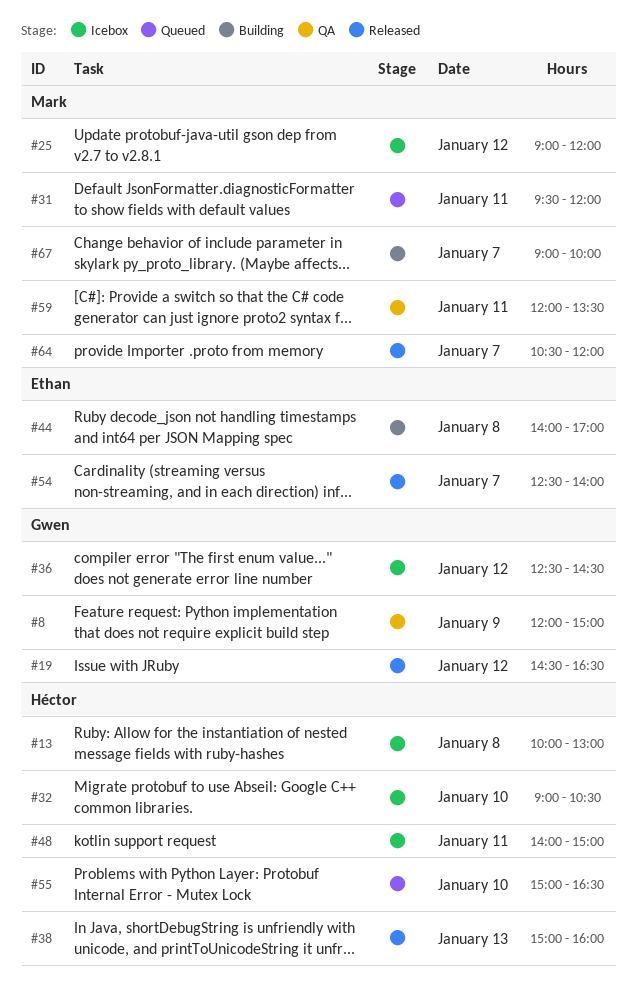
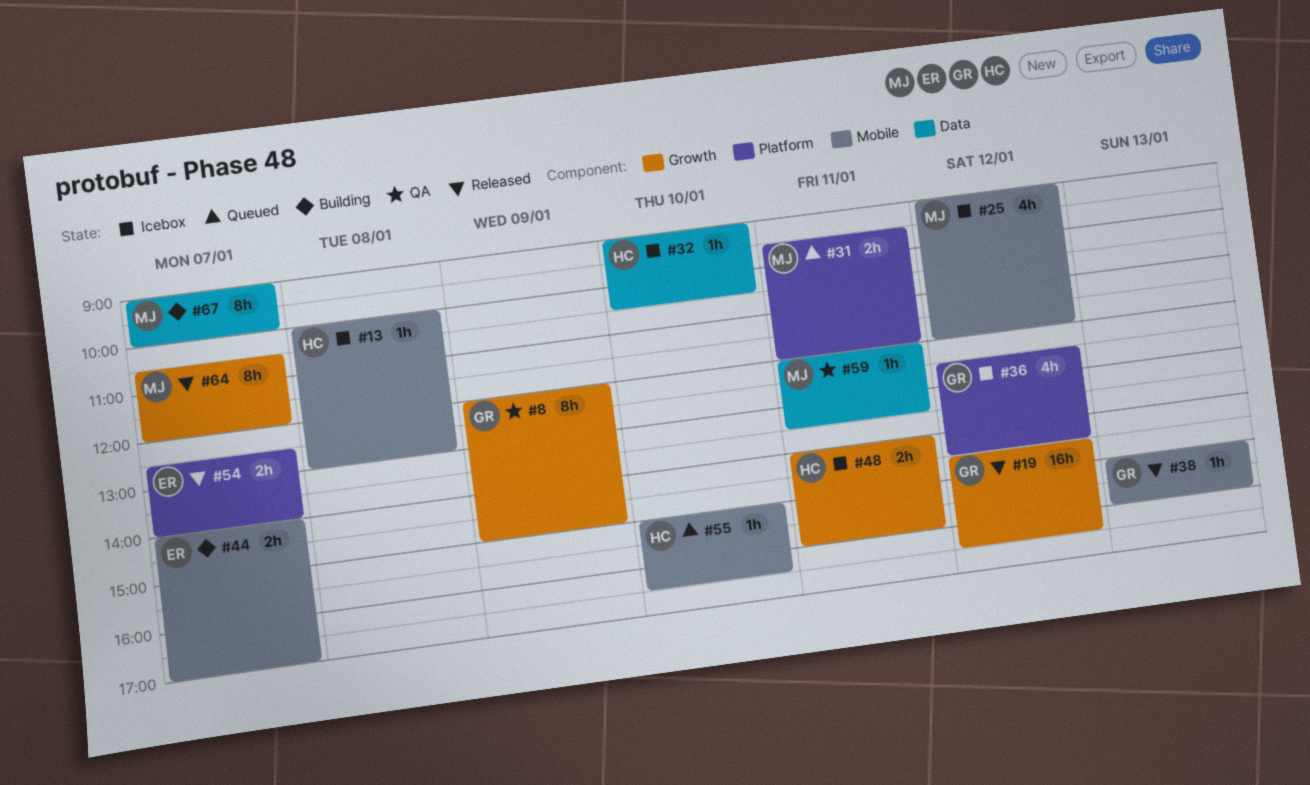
#38, owner: Héctor -> Gwen
#44, day: Jan 8 -> Jan 7
#48, ends: 15:00 -> 16:00

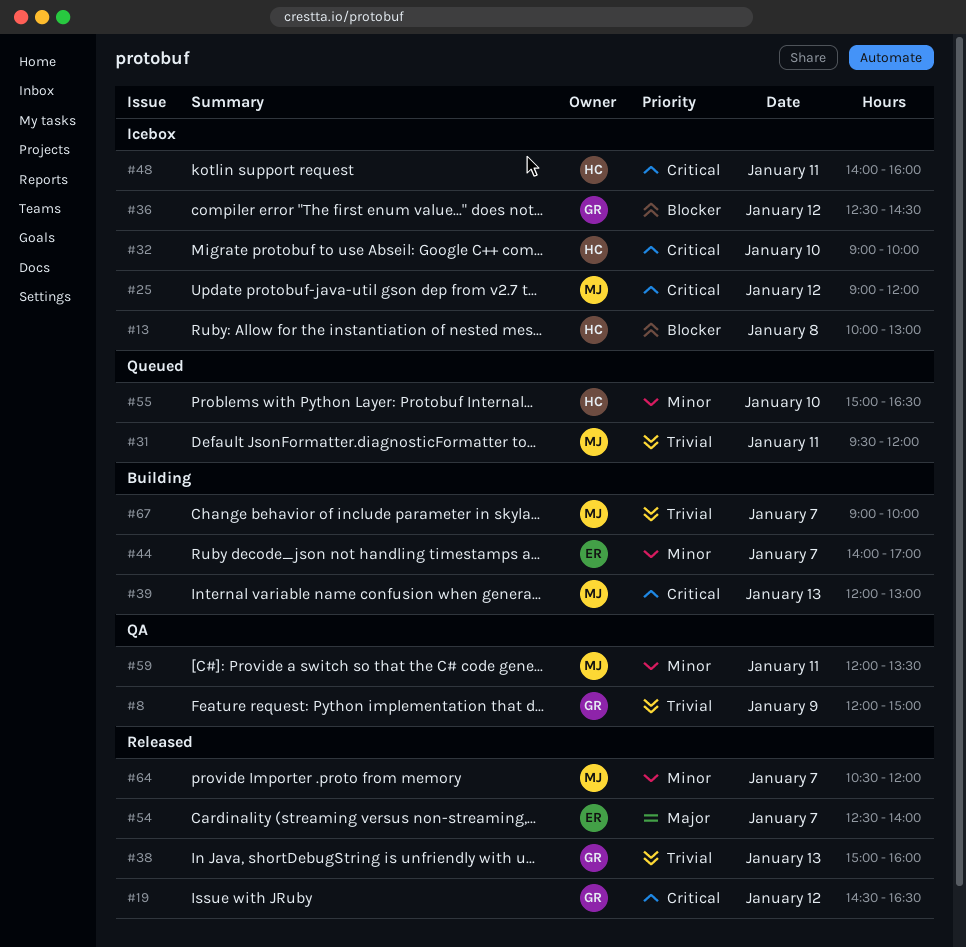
#32, ends: 10:30 -> 10:00
#39: none -> present

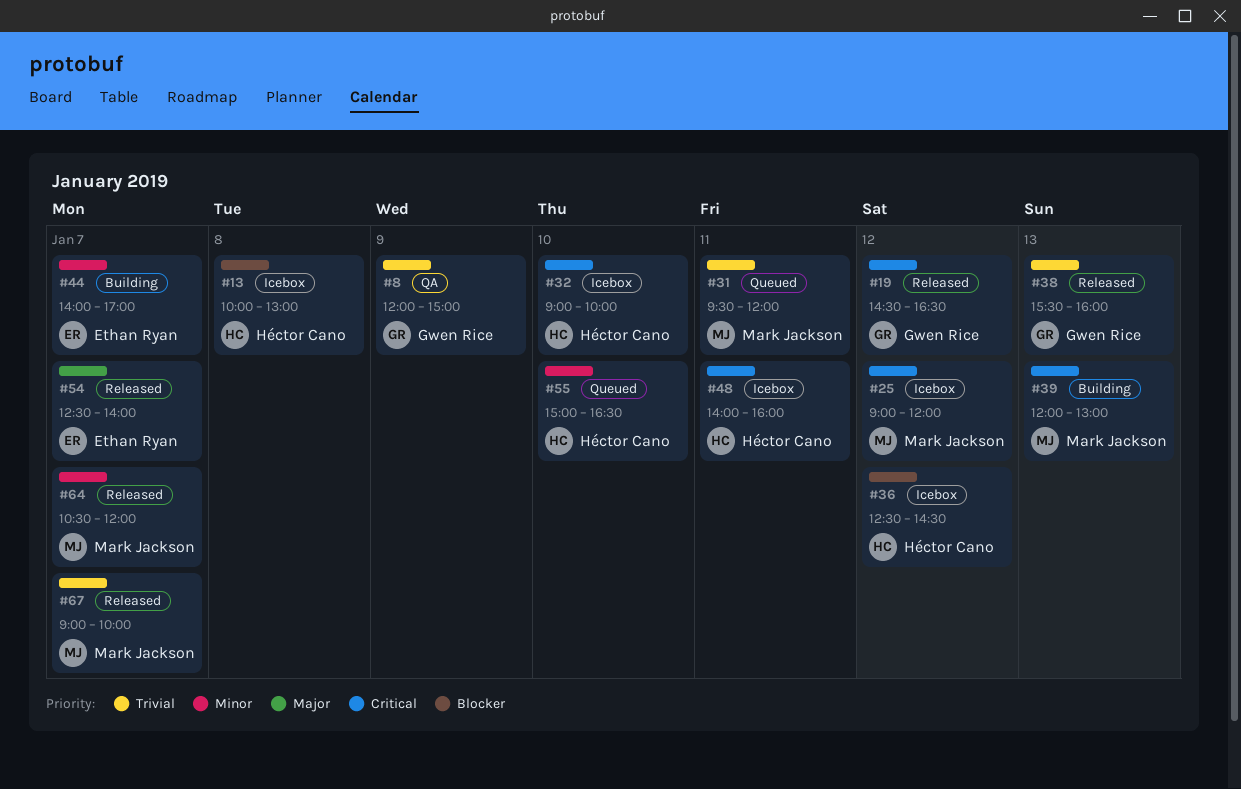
#36, owner: Gwen Rice -> Héctor Cano
#38, begins: 15:00 -> 15:30
#59: present -> none
#67, status: Building -> Released

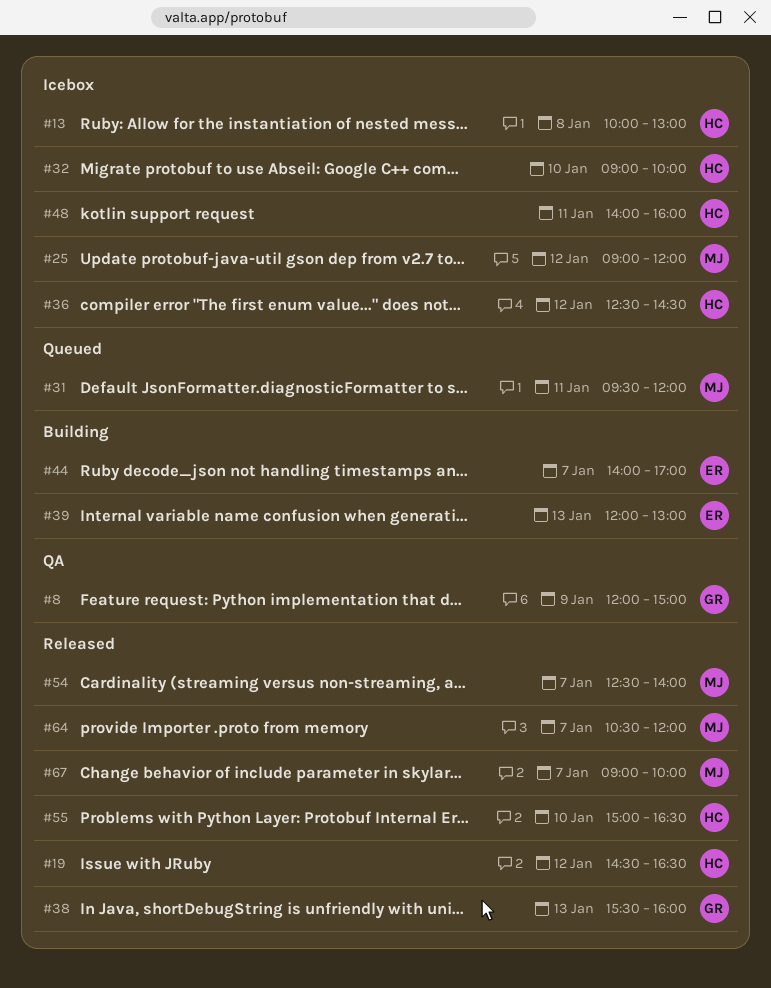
#19, owner: Gwen Rice -> Héctor Cano
#39, owner: Mark Jackson -> Ethan Ryan
#54, owner: Ethan Ryan -> Mark Jackson
#55, status: Queued -> Released

